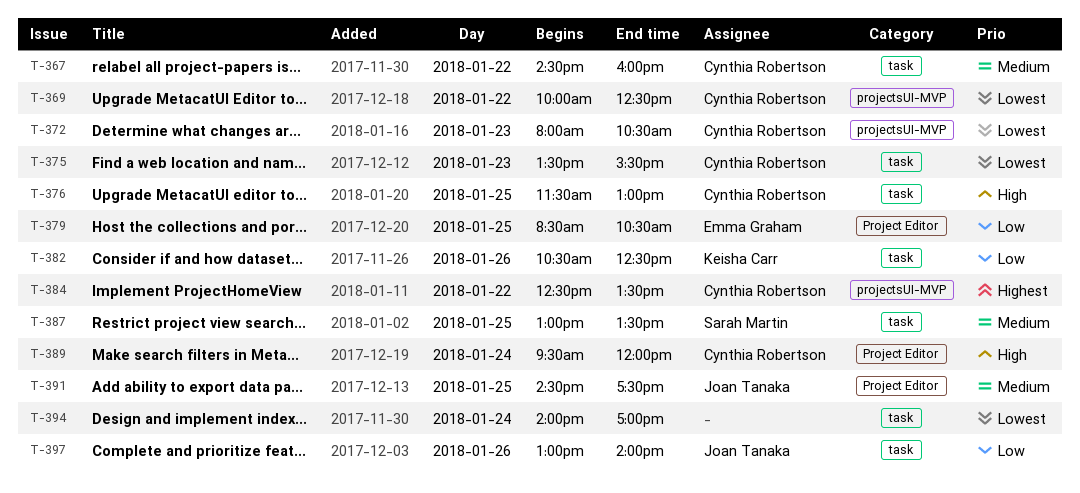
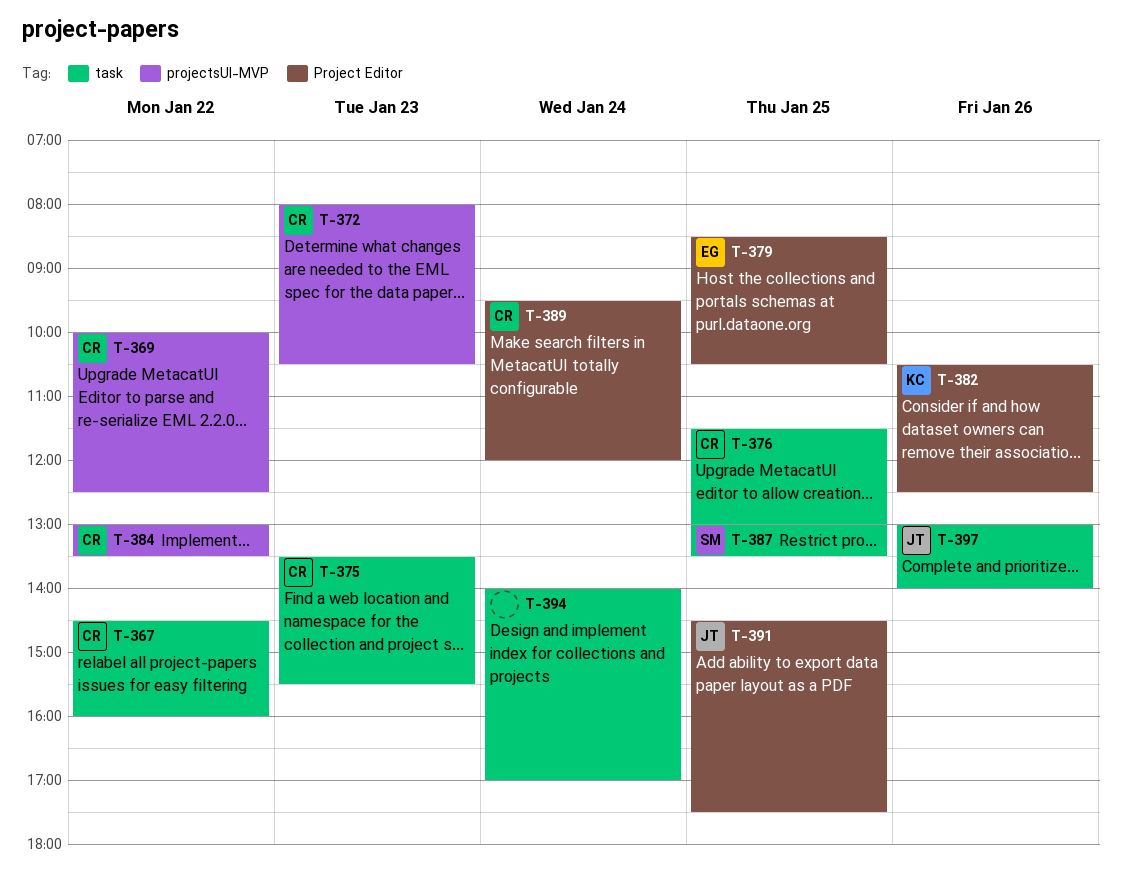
T-382, label: task -> Project Editor
T-384, begins: 12:30 -> 13:00

